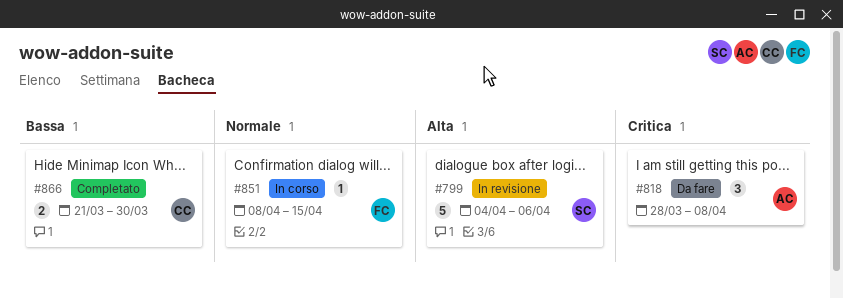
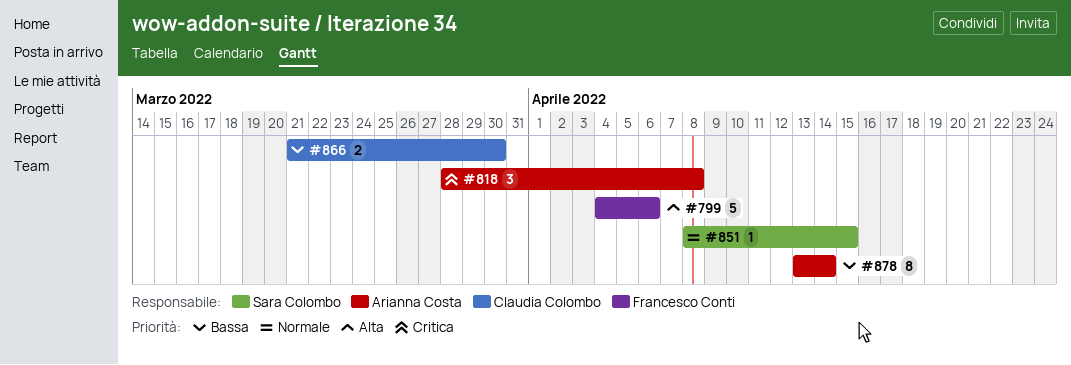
#799, owner: Sara Colombo -> Francesco Conti
#851, owner: Francesco Conti -> Sara Colombo
#878: none -> present

